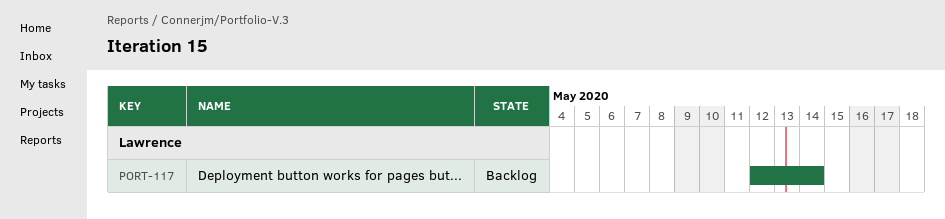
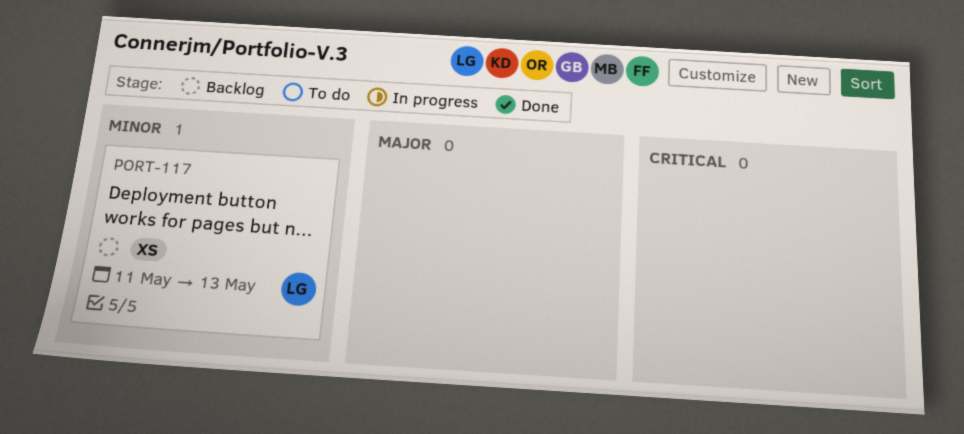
PORT-117, start: May 12 -> May 11
PORT-117, due: May 14 -> May 13

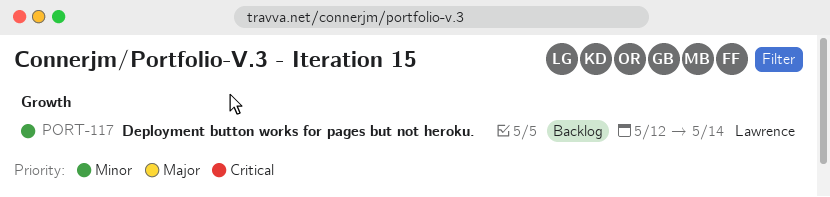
PORT-117, start: May 11 -> May 12
PORT-117, due: May 13 -> May 14

